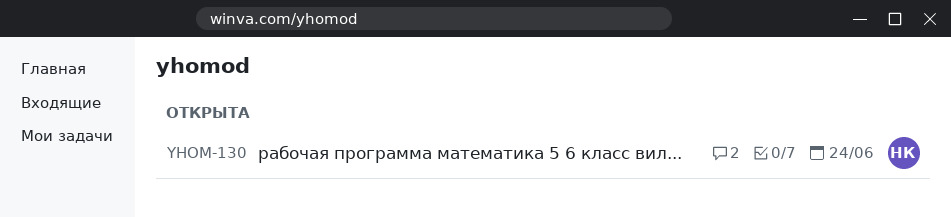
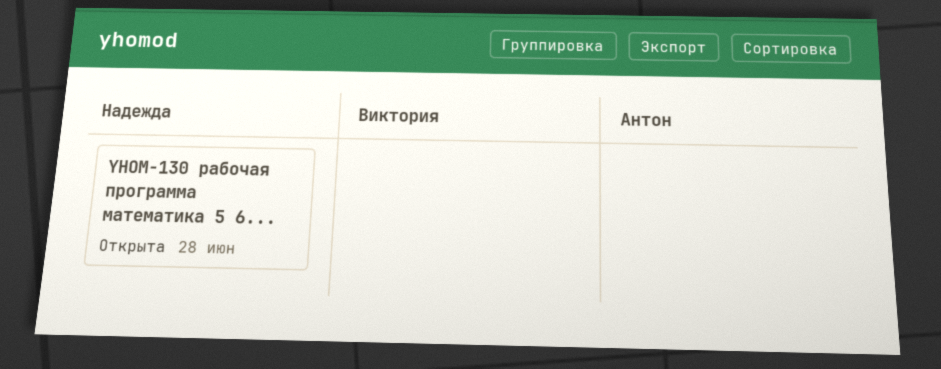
YHOM-130, due: Jun 24 -> Jun 28

